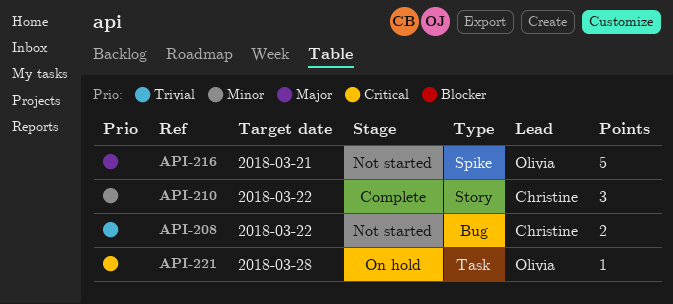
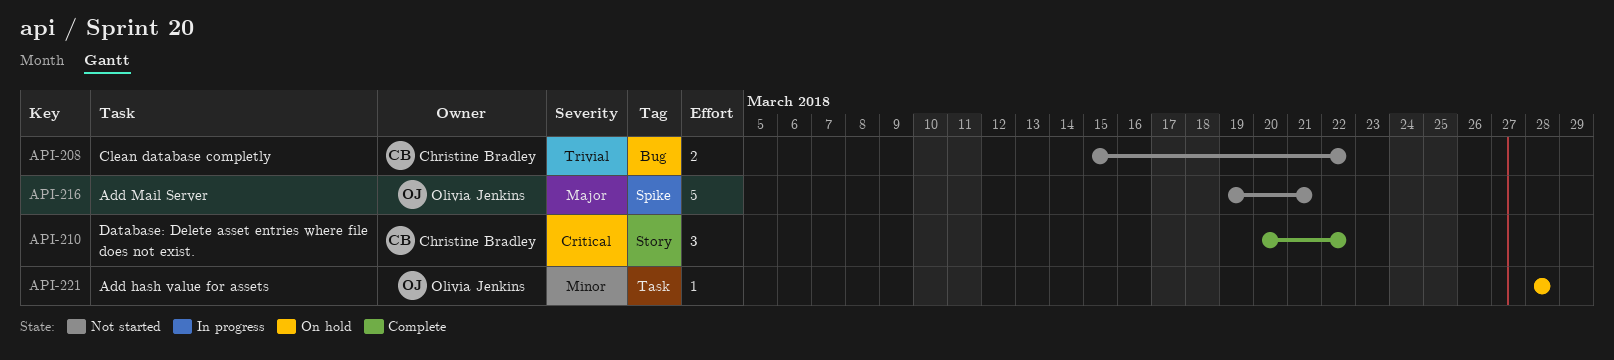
API-210, priority: Minor -> Critical
API-221, priority: Critical -> Minor

